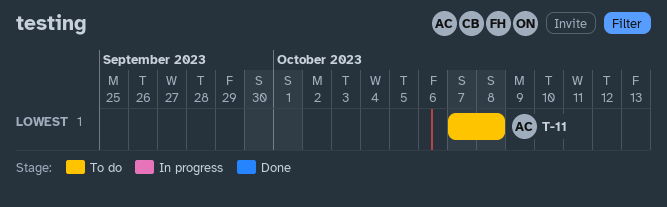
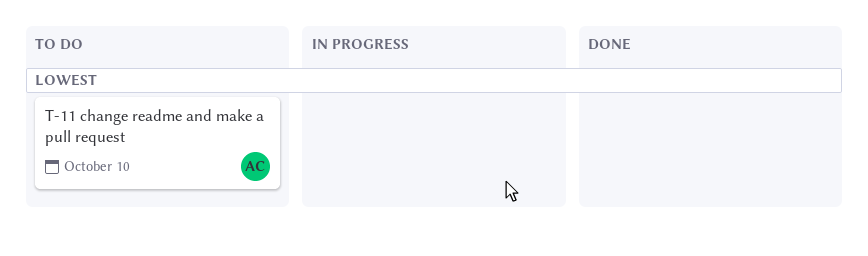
T-11, due: Oct 8 -> Oct 10

